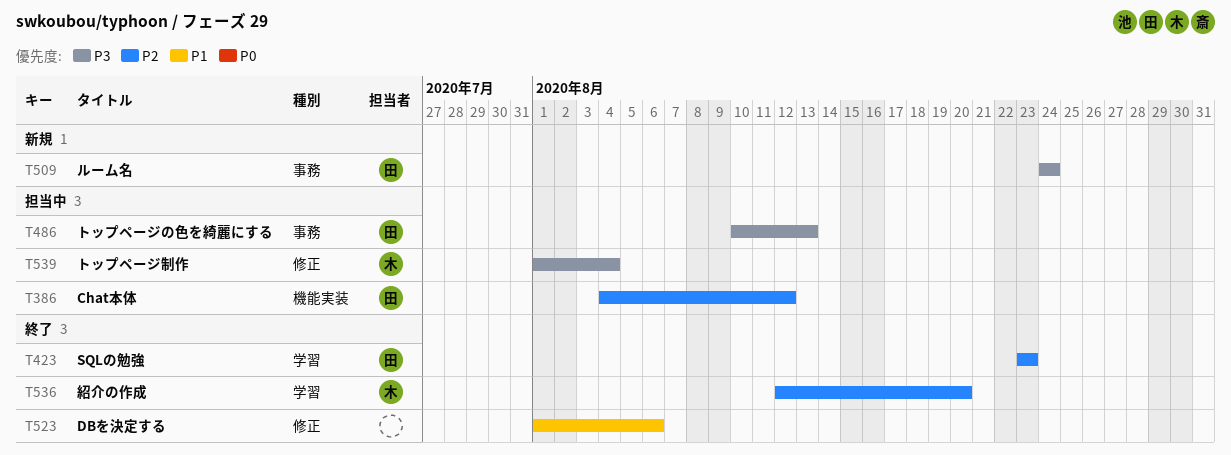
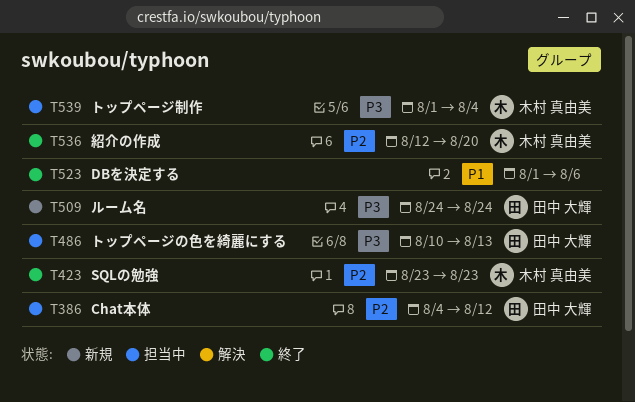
T423, owner: 田中 大輝 -> 木村 真由美

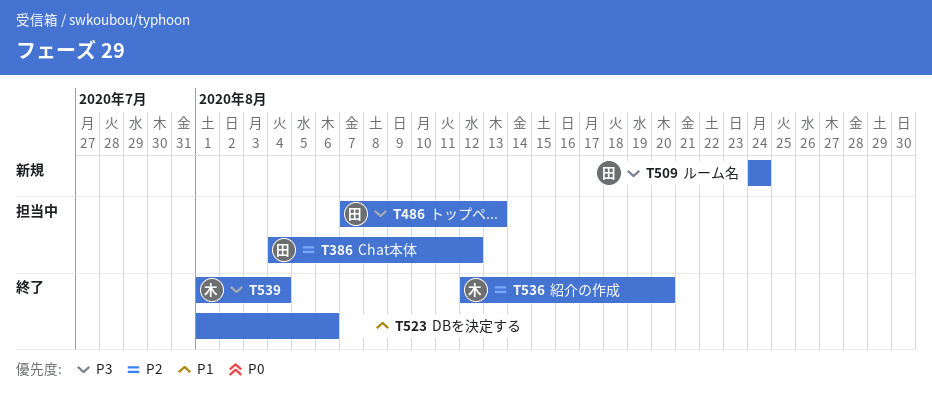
T423: present -> none
T486, start: Aug 10 -> Aug 7
T539, status: 担当中 -> 終了

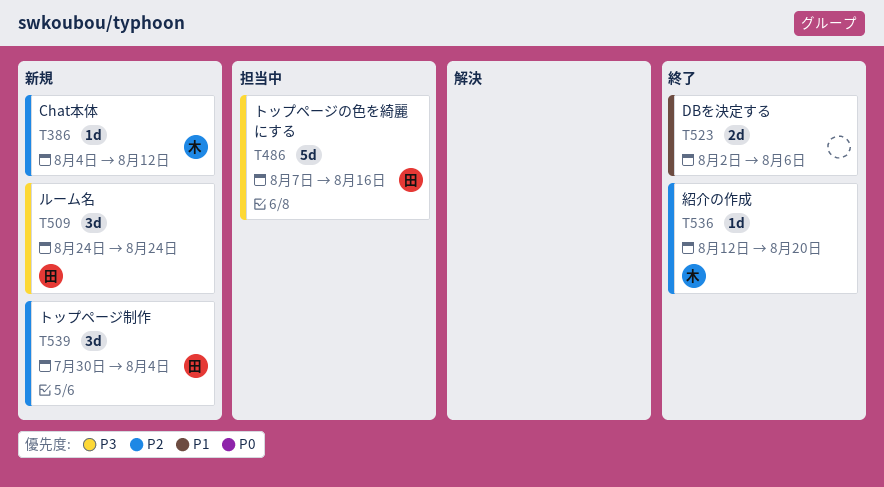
T386, status: 担当中 -> 新規
T386, owner: 田 -> 木
T486, due: Aug 13 -> Aug 16
T523, start: Aug 1 -> Aug 2
T539, status: 終了 -> 新規
T539, owner: 木 -> 田
T539, priority: P3 -> P2
T539, start: Aug 1 -> Jul 30

